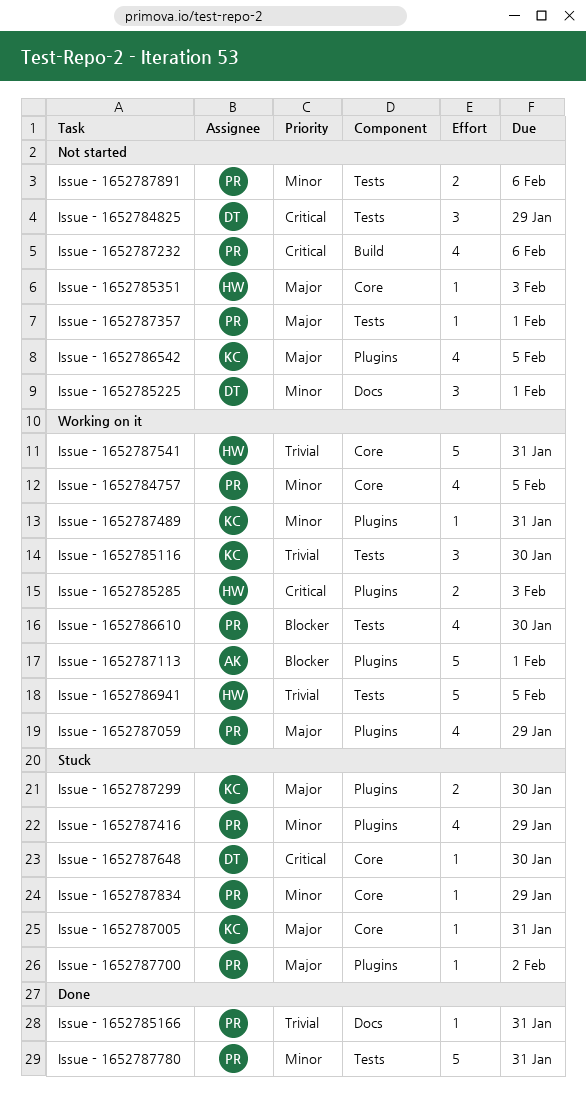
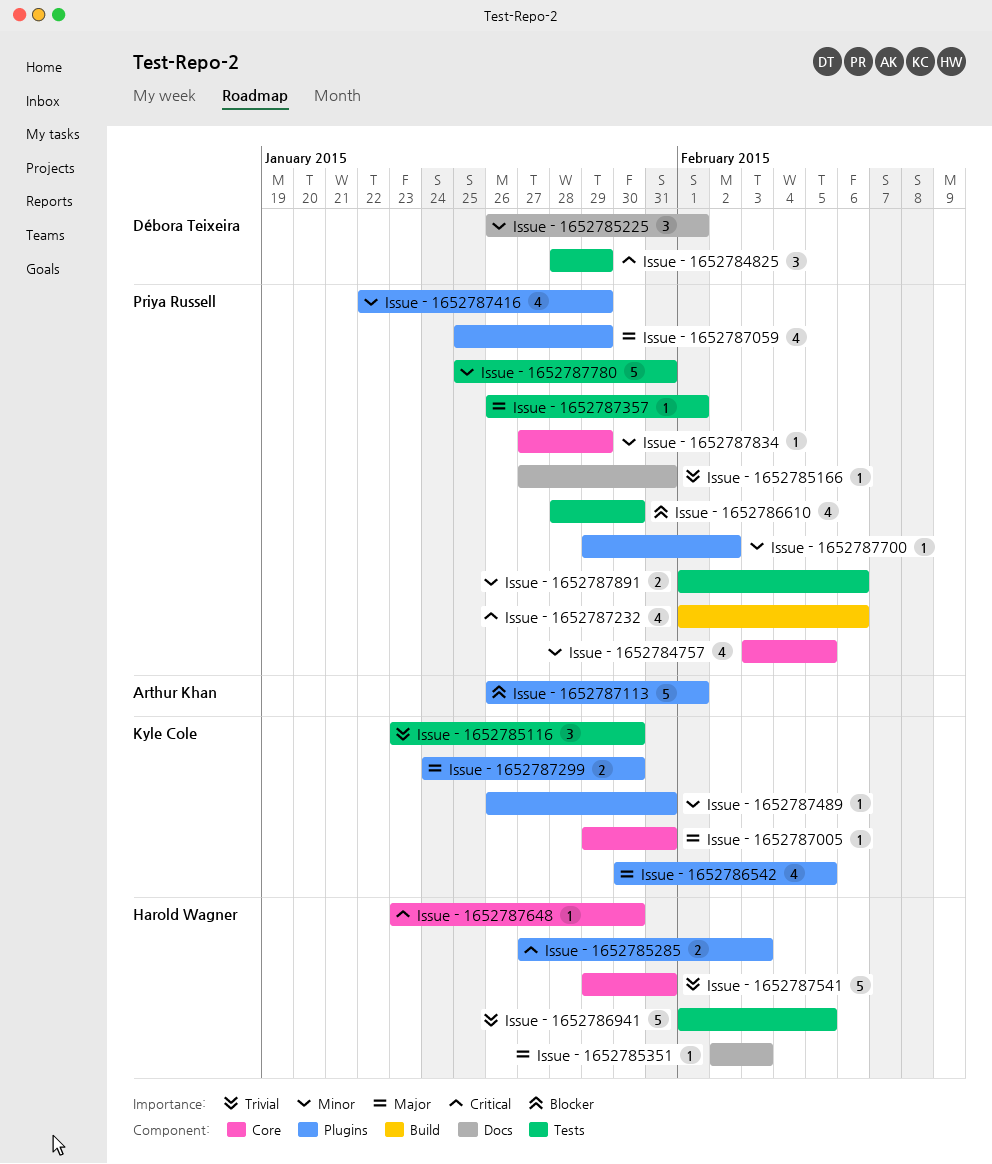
Issue - 1652785351, label: Core -> Docs
Issue - 1652787648, owner: Débora Teixeira -> Harold Wagner
Issue - 1652787700, priority: Major -> Minor

